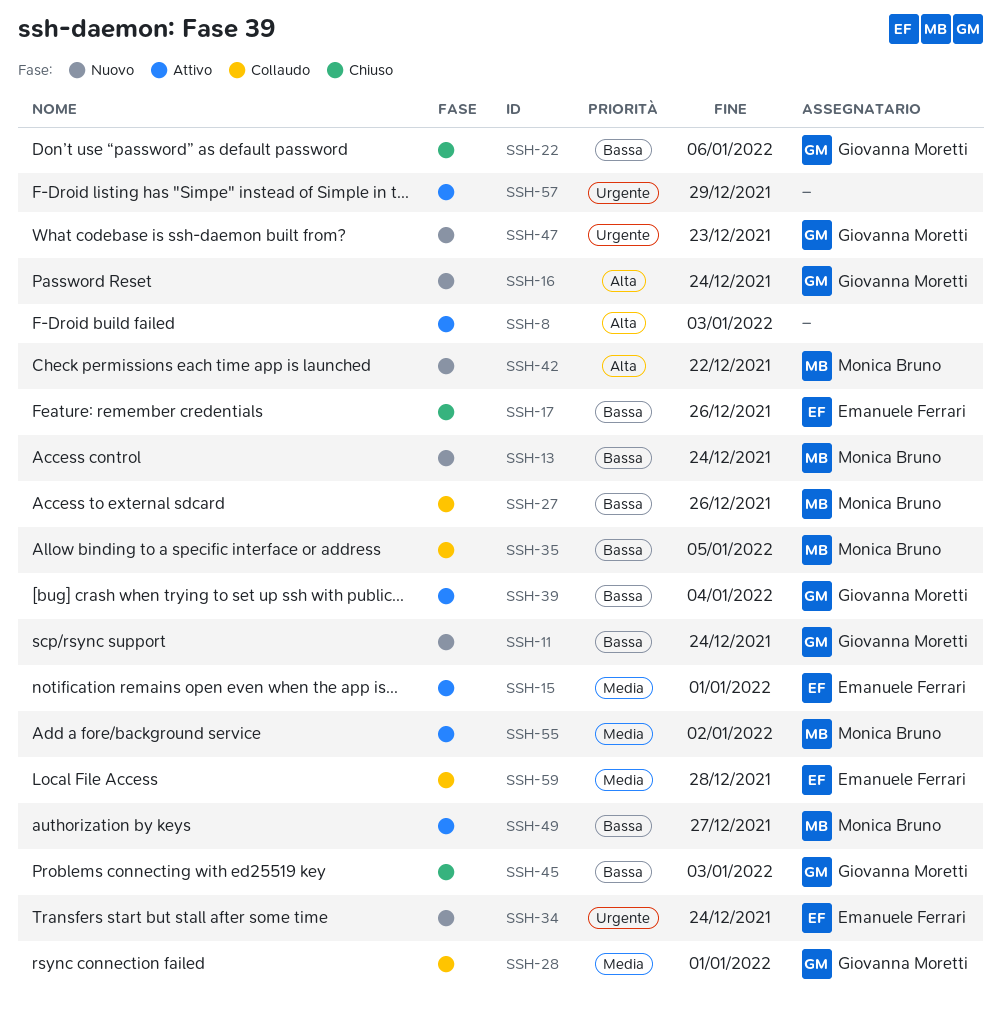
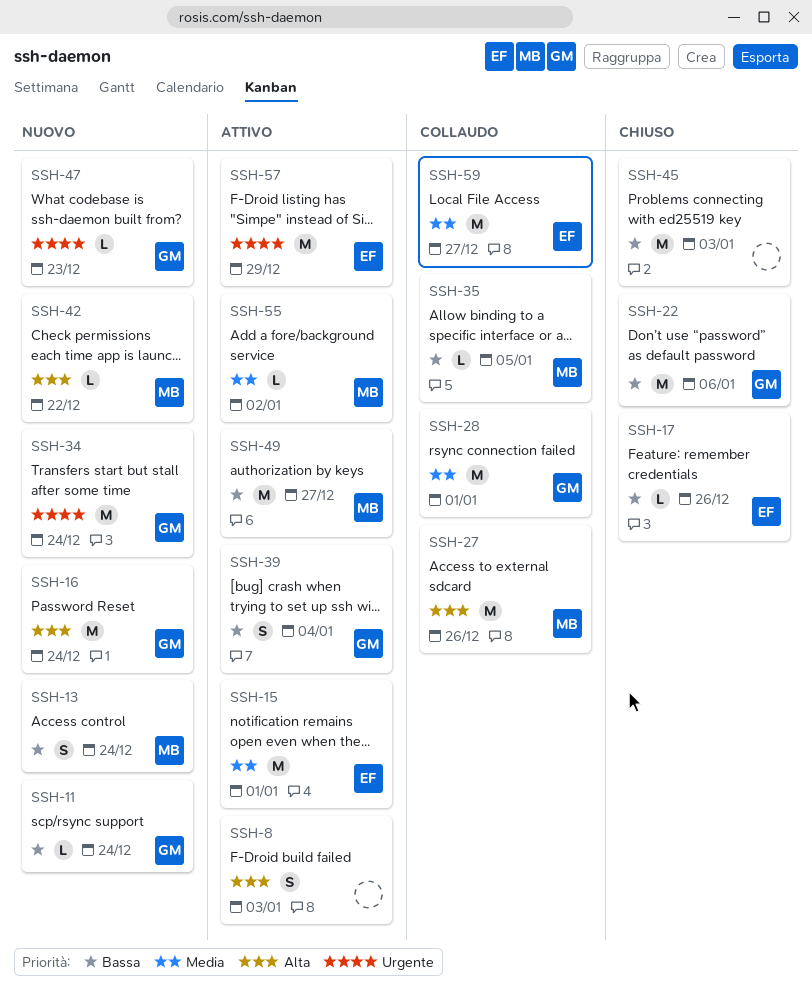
SSH-27, priority: Bassa -> Alta
SSH-34, owner: Emanuele Ferrari -> Giovanna Moretti
SSH-45, owner: Giovanna Moretti -> none
SSH-57, owner: none -> Emanuele Ferrari
SSH-59, due: Dec 28 -> Dec 27

